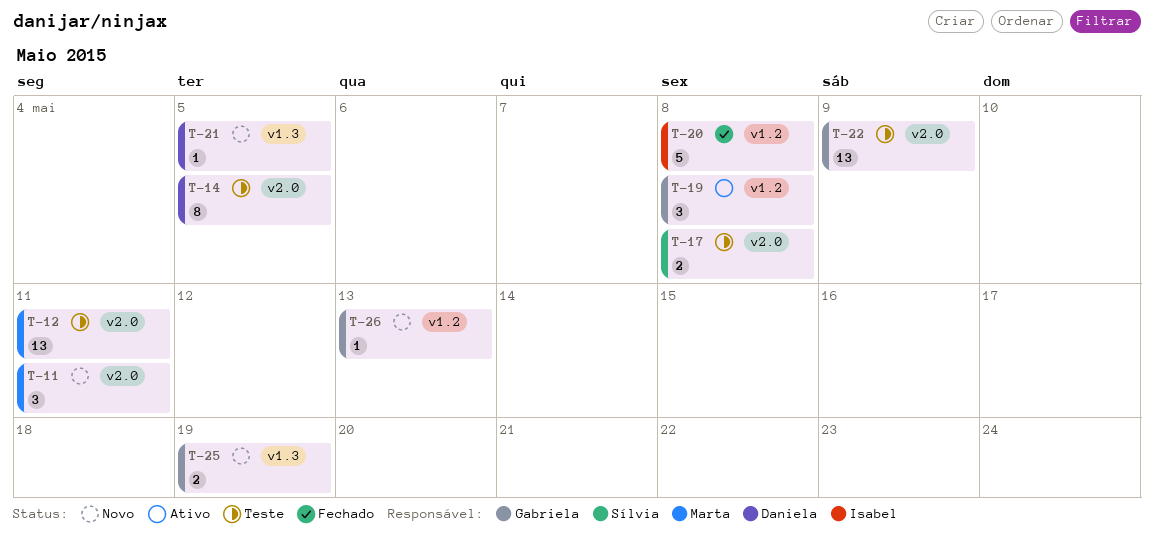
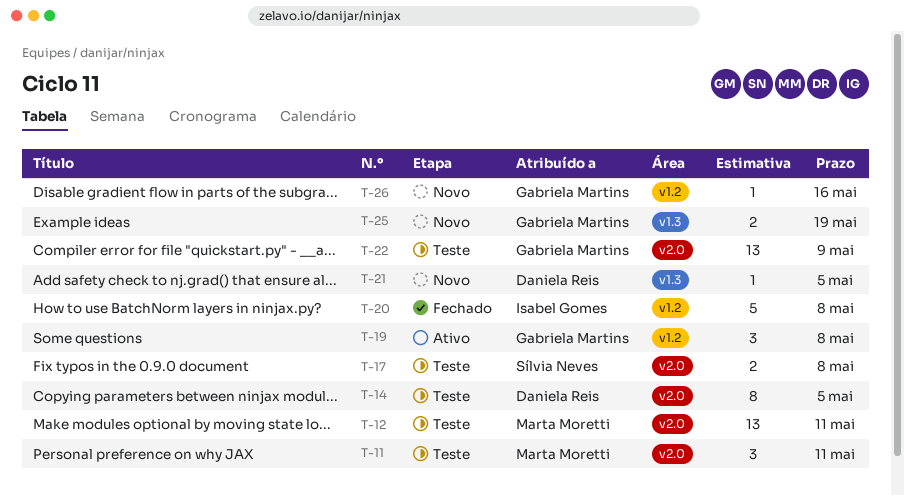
T-11, status: Novo -> Teste
T-26, due: May 13 -> May 16

